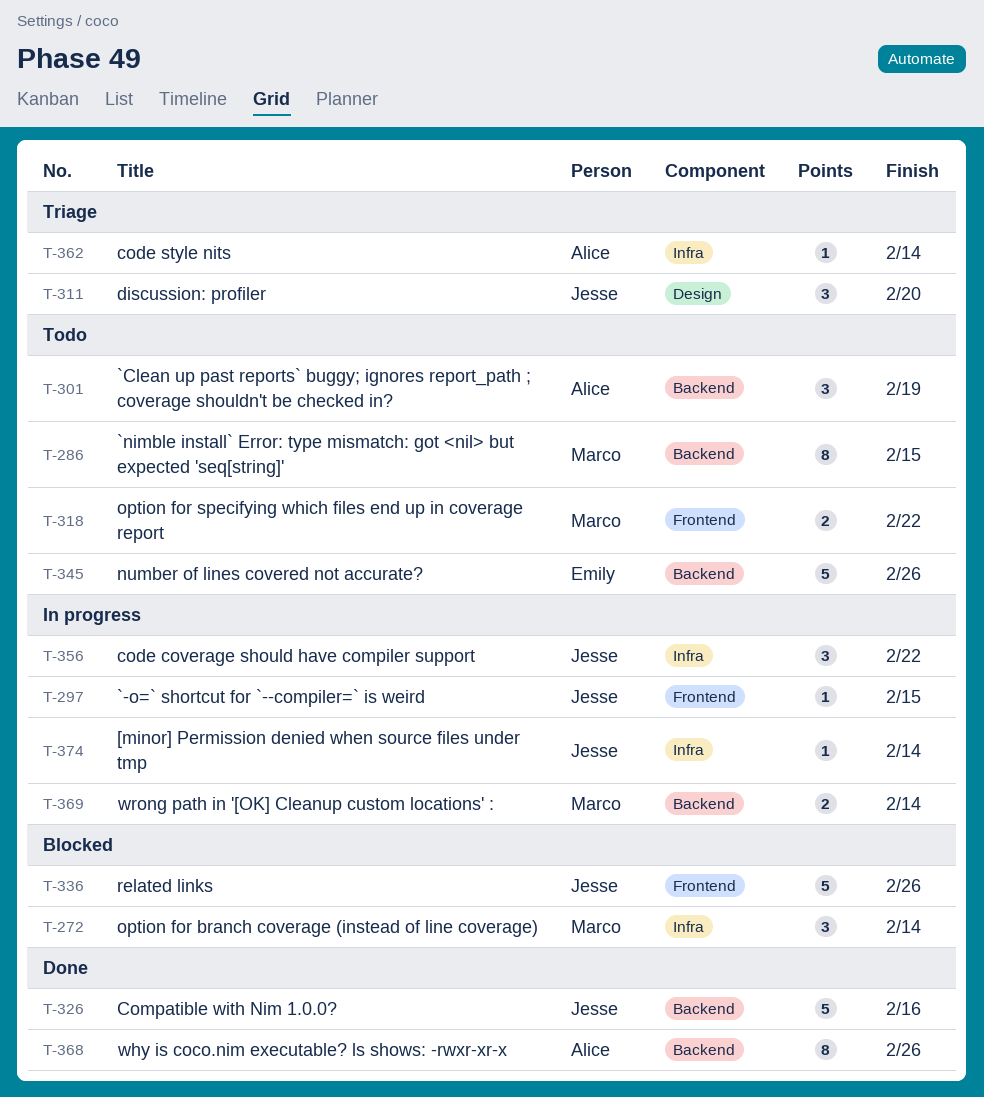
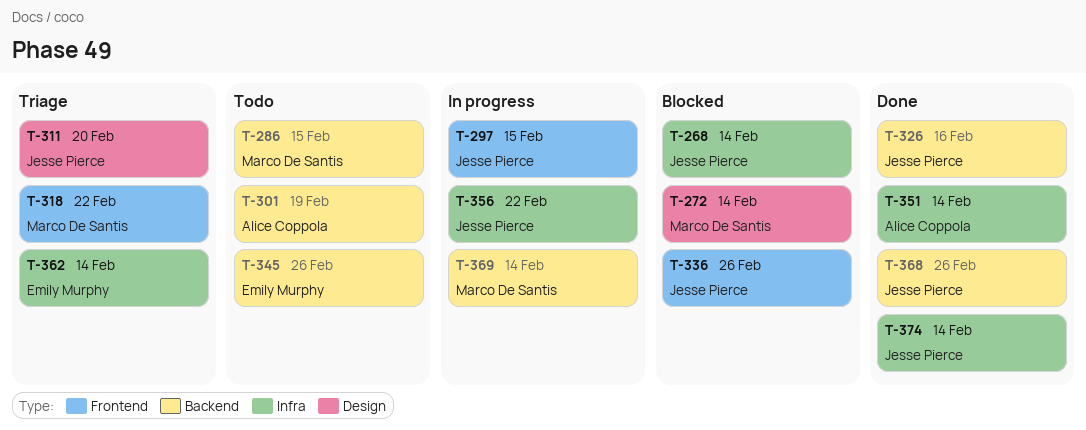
T-268: none -> present
T-272, label: Infra -> Design
T-318, status: Todo -> Triage
T-351: none -> present
T-362, owner: Alice Coppola -> Emily Murphy
T-368, owner: Alice Coppola -> Jesse Pierce
T-374, status: In progress -> Done

